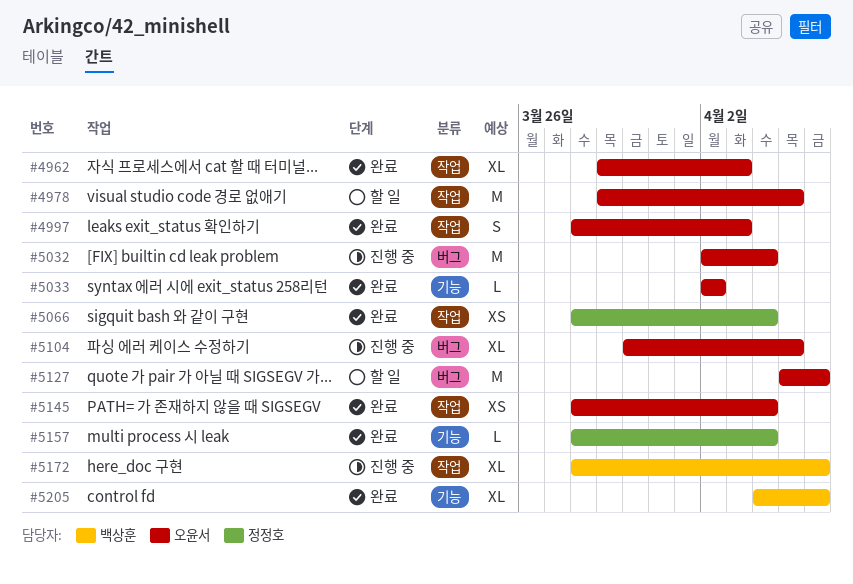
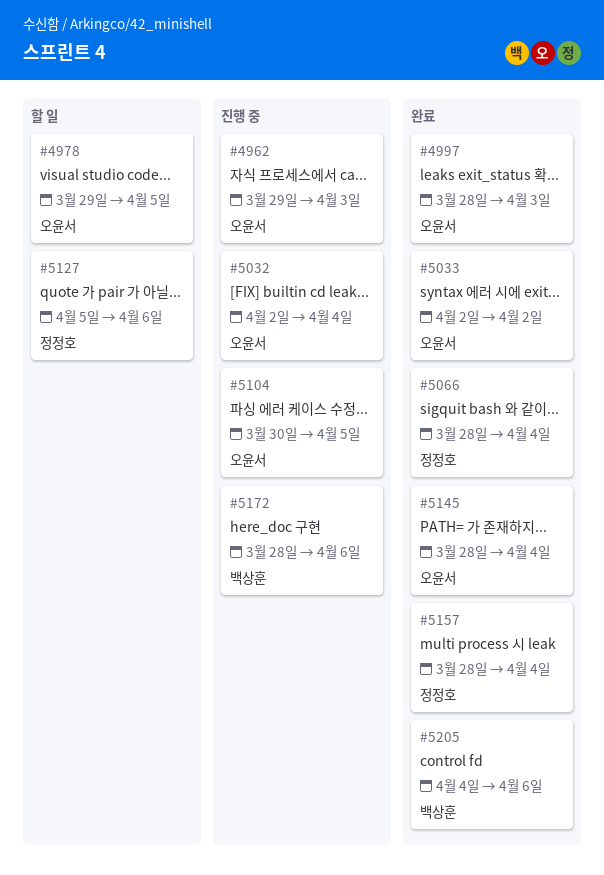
#4962, status: 완료 -> 진행 중
#5127, owner: 오윤서 -> 정정호

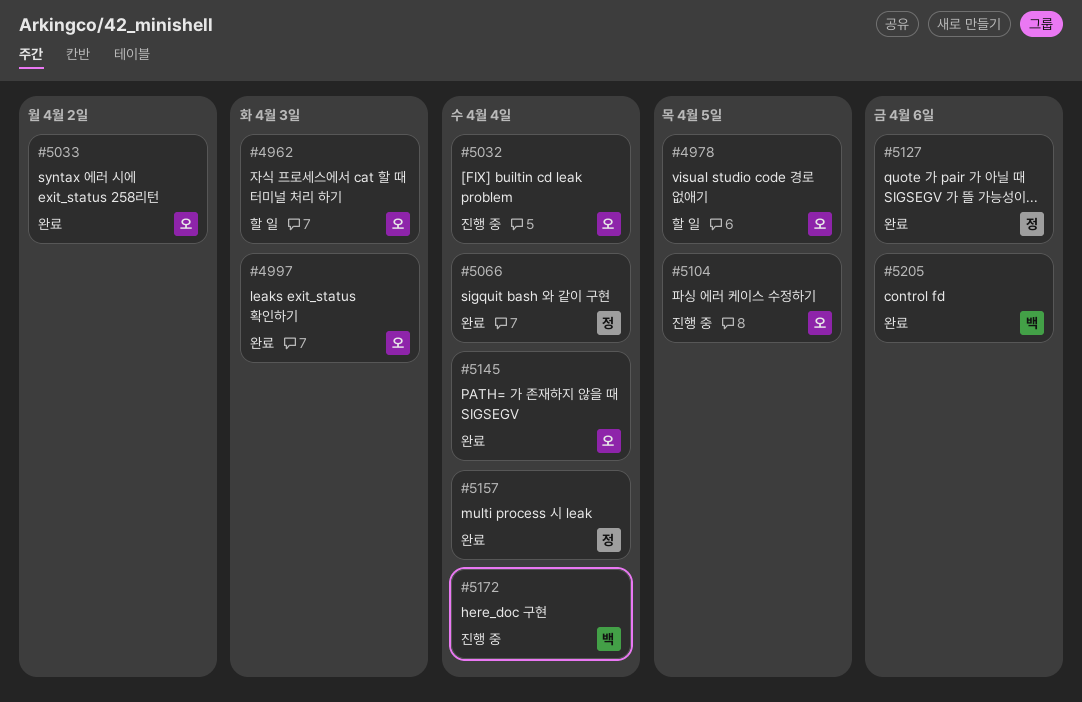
#4962, status: 진행 중 -> 할 일
#5127, status: 할 일 -> 완료
#5172, due: Apr 6 -> Apr 4

